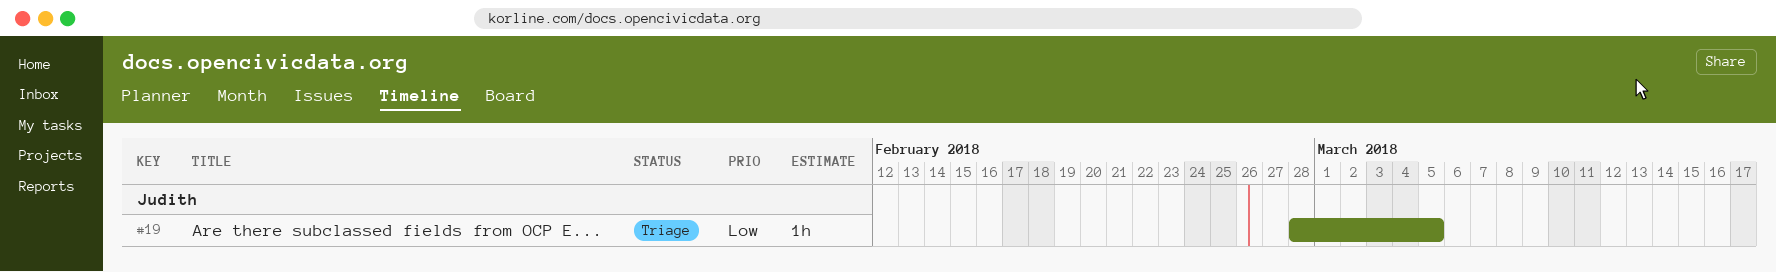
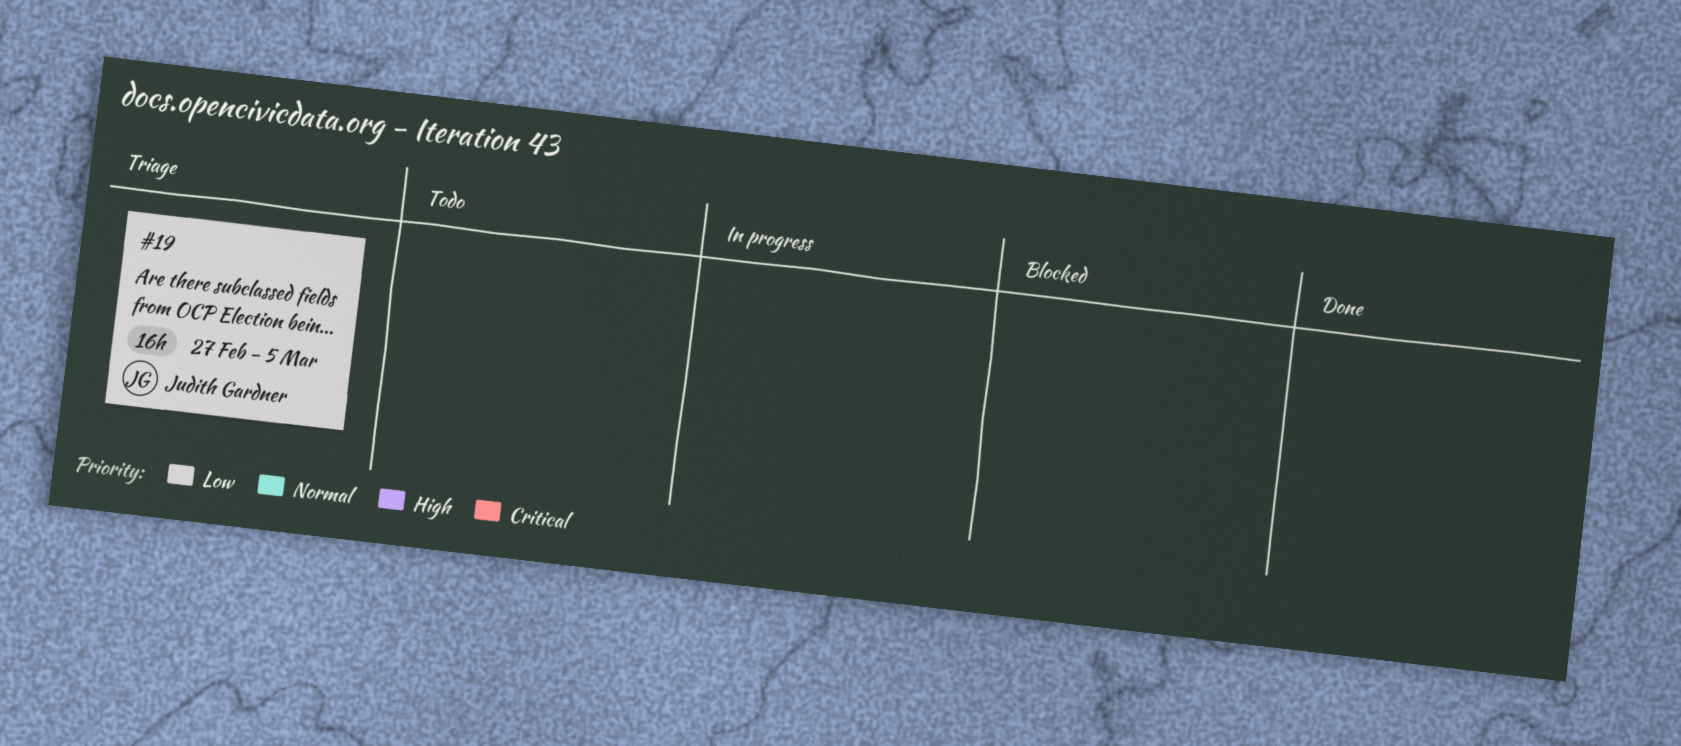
#19, estimate: 1h -> 16h
#19, start: Feb 28 -> Feb 27

